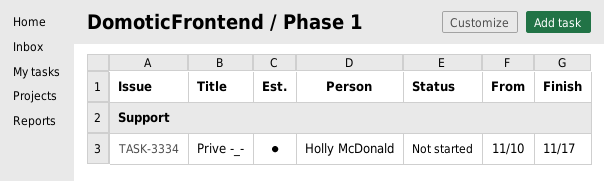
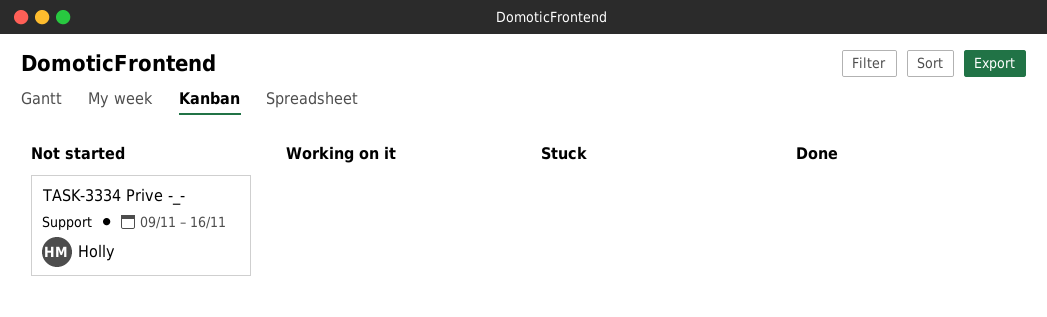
TASK-3334, start: Nov 10 -> Nov 9
TASK-3334, due: Nov 17 -> Nov 16

